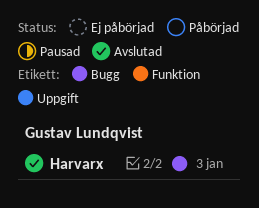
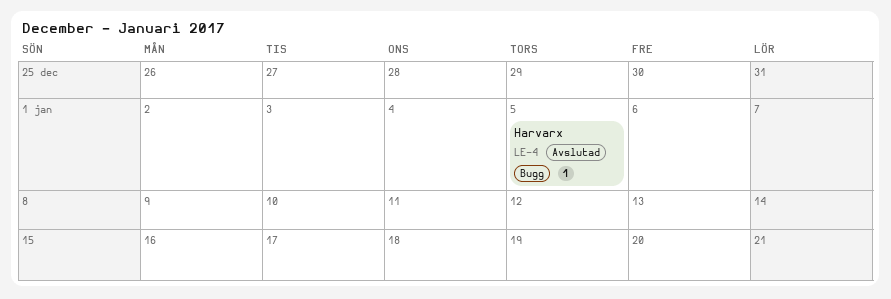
Harvarx, due: Jan 3 -> Jan 5

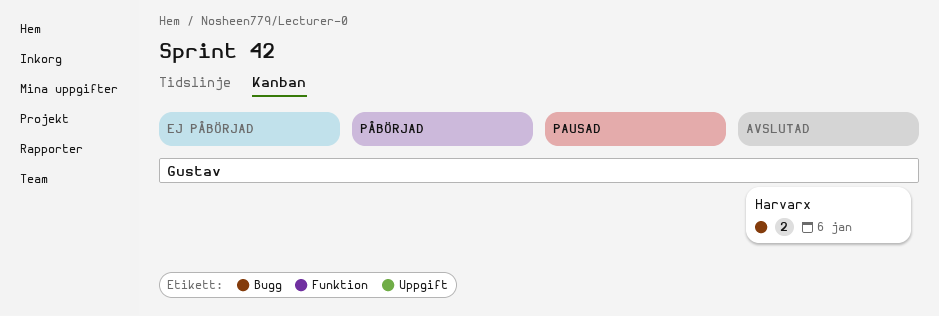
Harvarx, estimate: 1 -> 2
Harvarx, due: Jan 5 -> Jan 6

